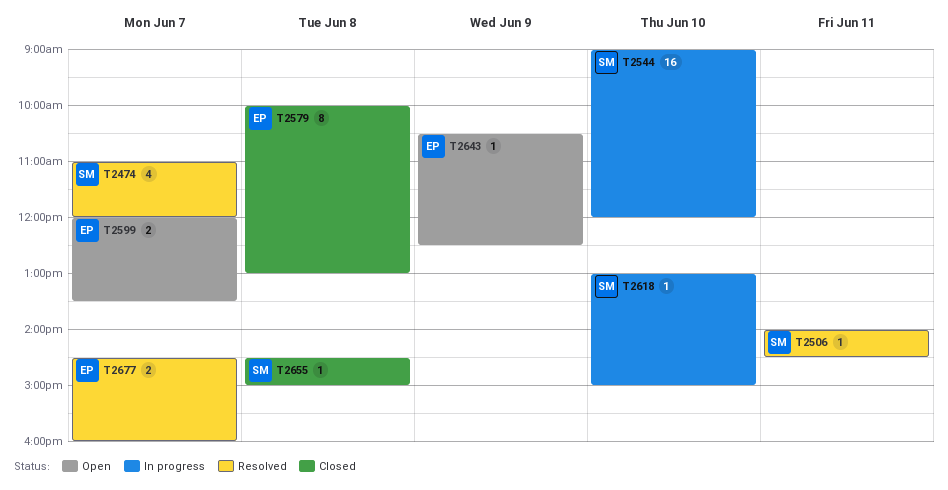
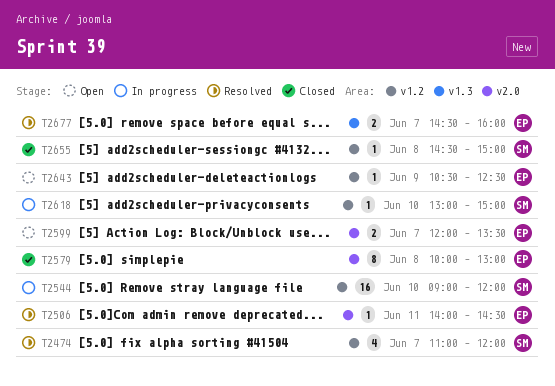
T2506, owner: SM -> EP

